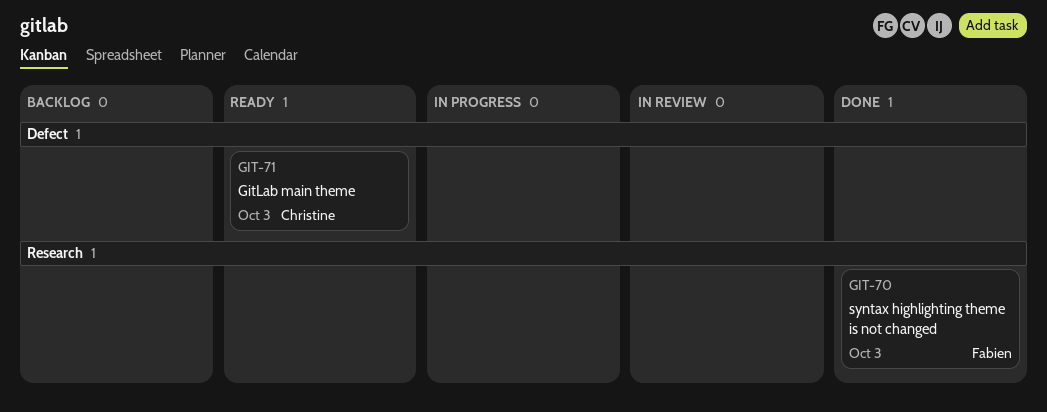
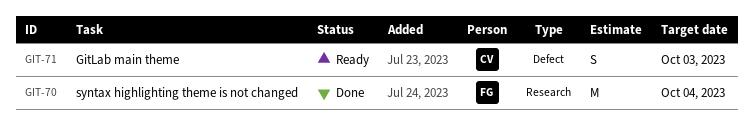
GIT-70, due: Oct 3 -> Oct 4

